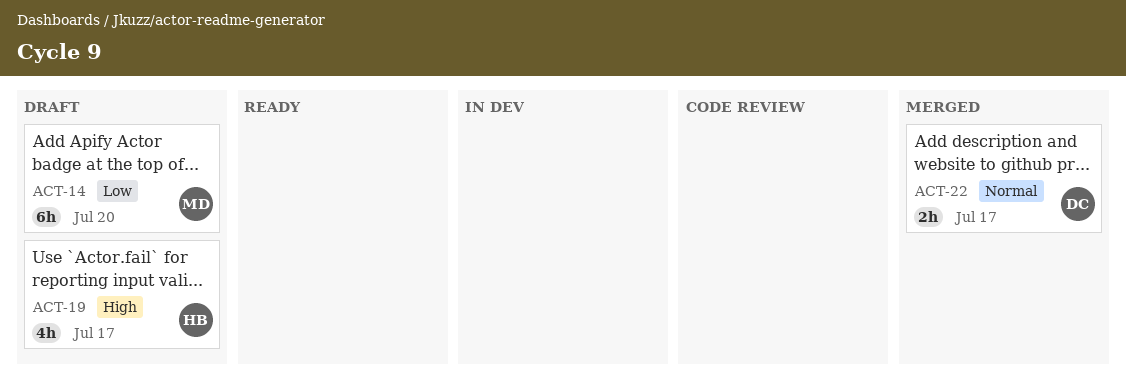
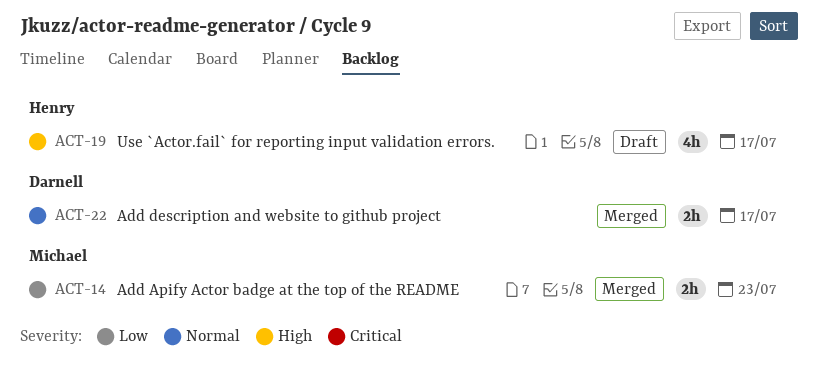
ACT-14, status: Draft -> Merged
ACT-14, estimate: 6h -> 2h
ACT-14, due: Jul 20 -> Jul 23

